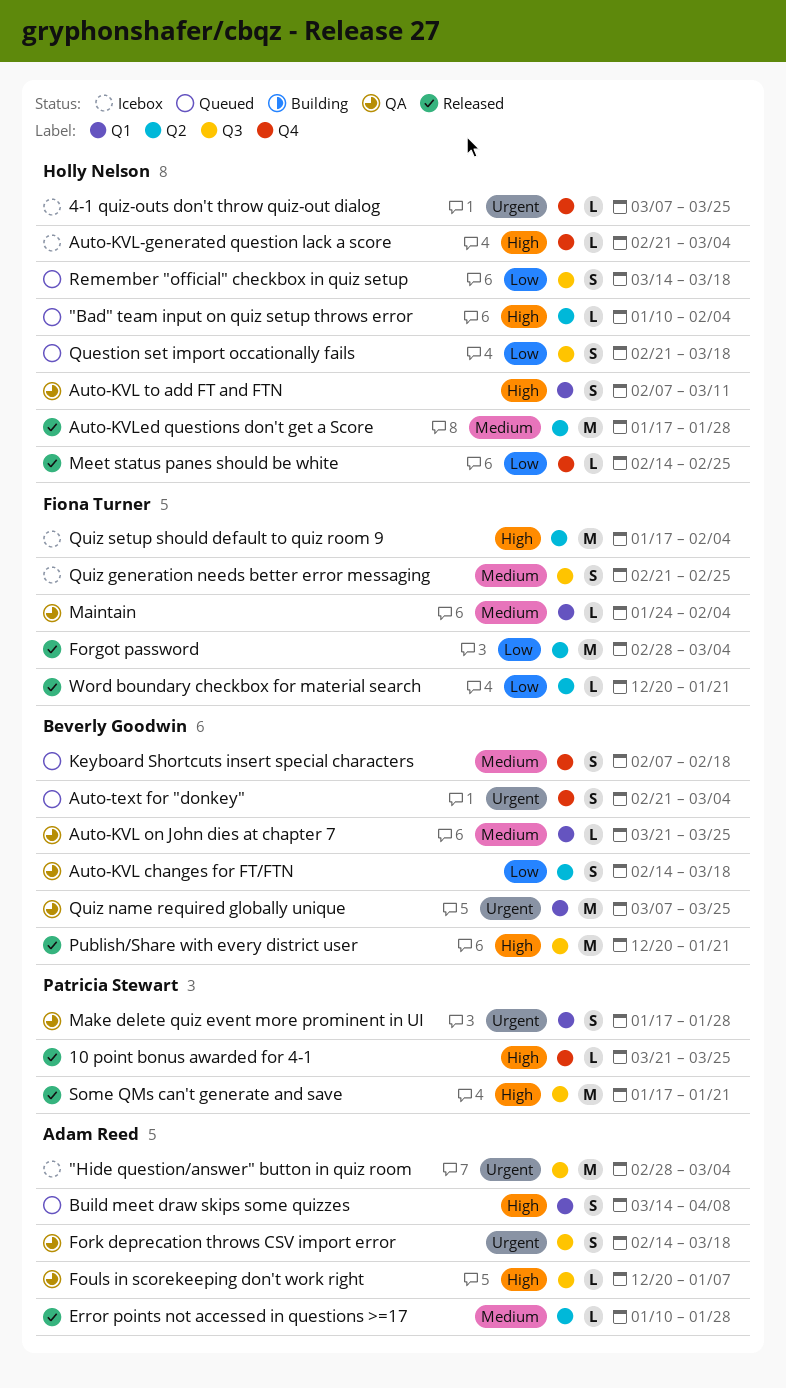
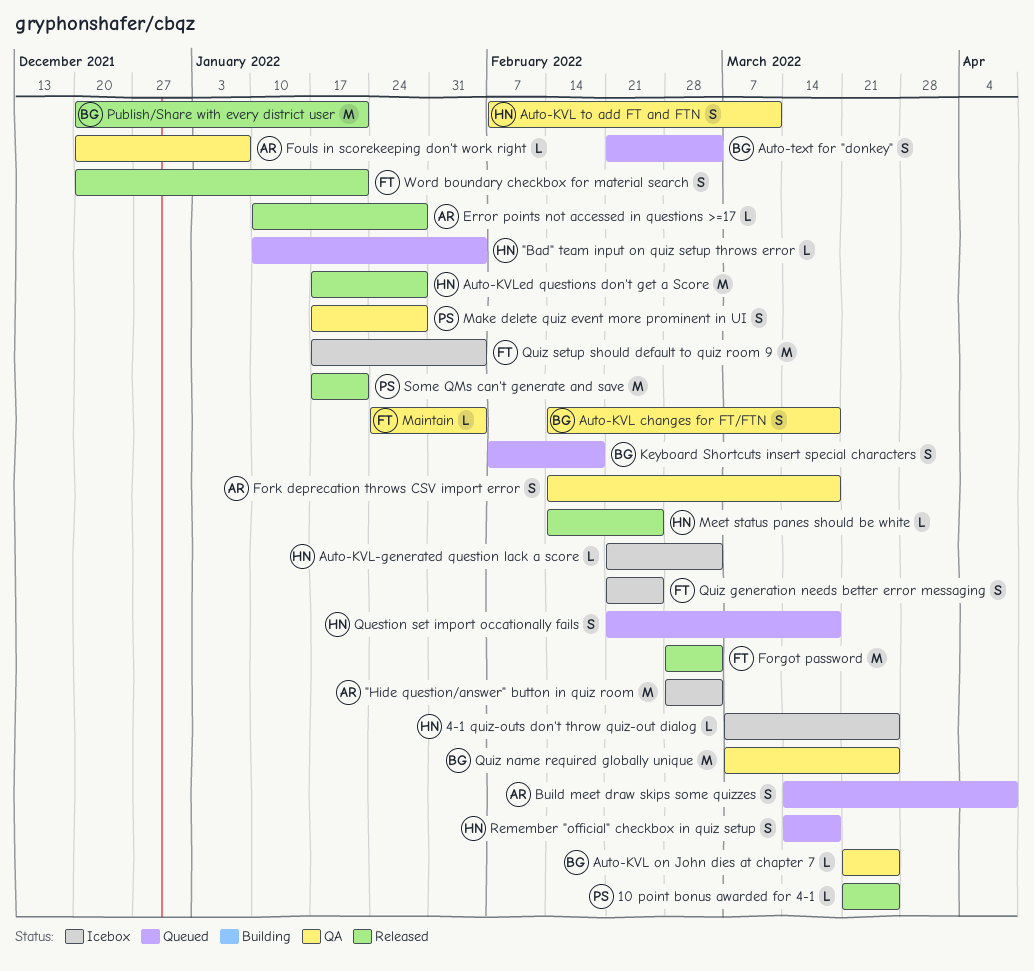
Word boundary checkbox for material search, estimate: L -> S

